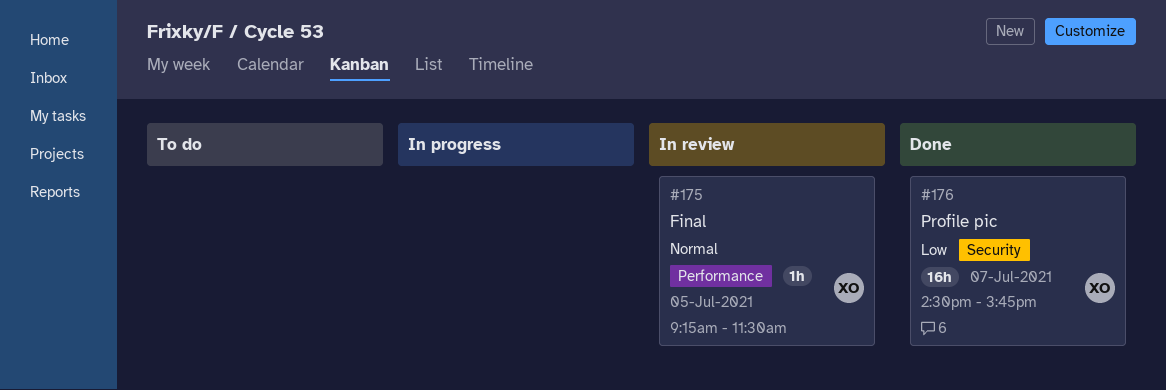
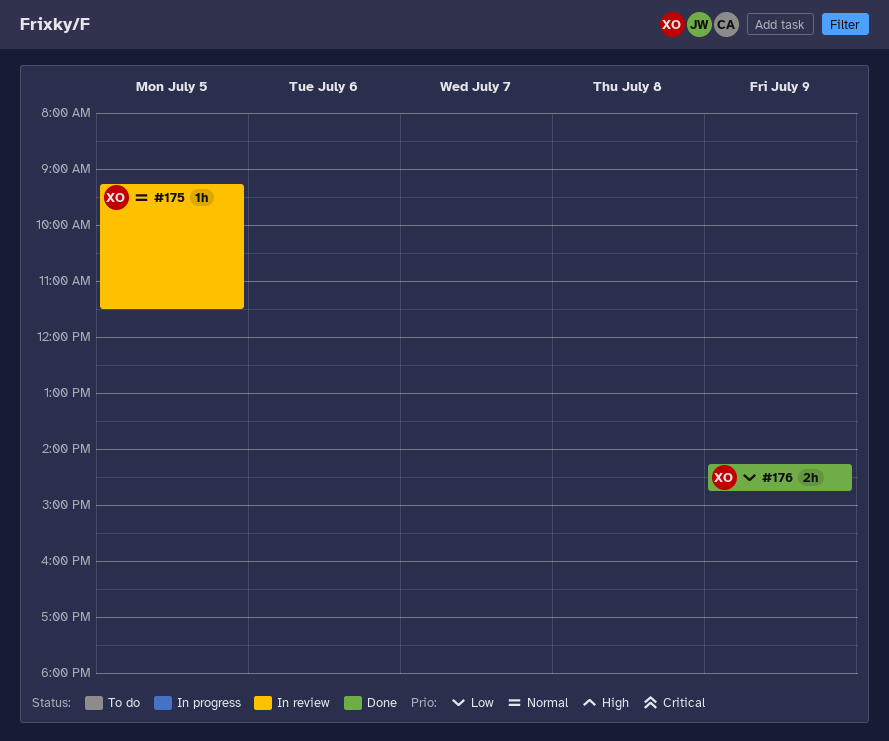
#176, estimate: 16h -> 2h
#176, day: Jul 7 -> Jul 9
#176, begins: 14:30 -> 14:15
#176, ends: 15:45 -> 14:45

